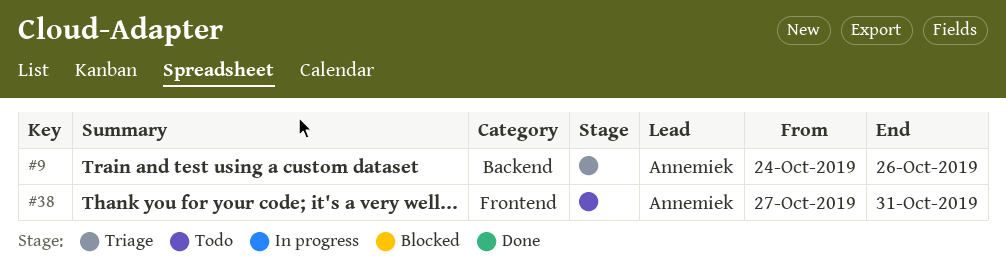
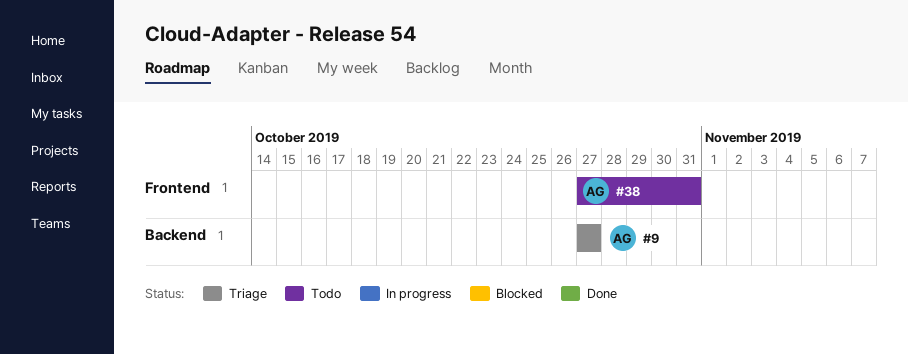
#9, start: Oct 24 -> Oct 27
#9, due: Oct 26 -> Oct 27

